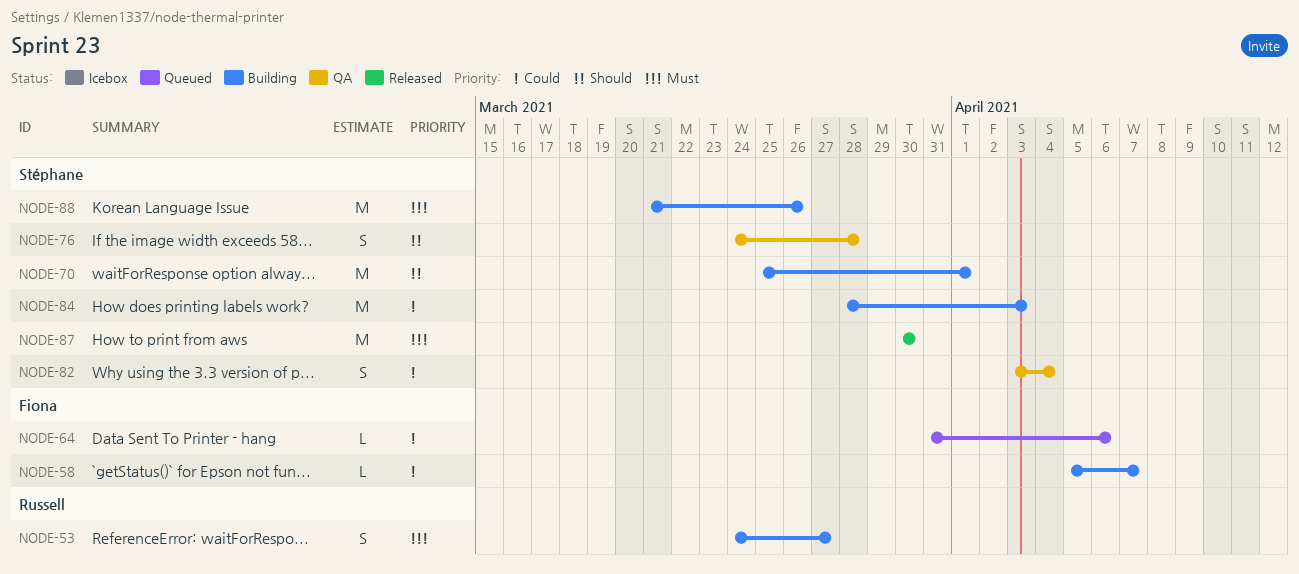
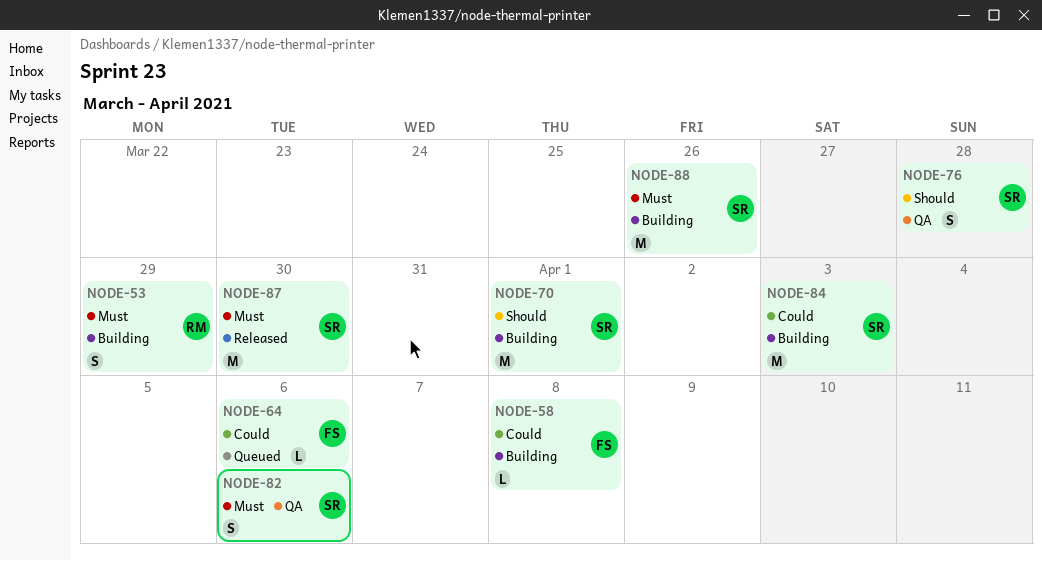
NODE-53, due: Mar 27 -> Mar 29
NODE-58, due: Apr 7 -> Apr 8
NODE-82, priority: Could -> Must
NODE-82, due: Apr 4 -> Apr 6

